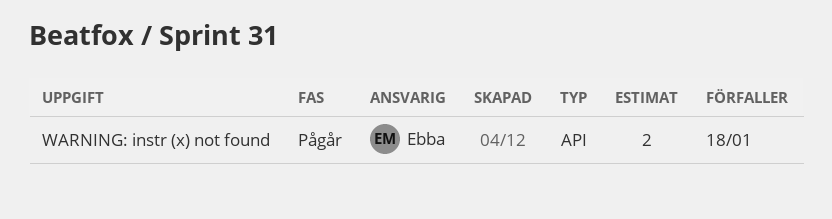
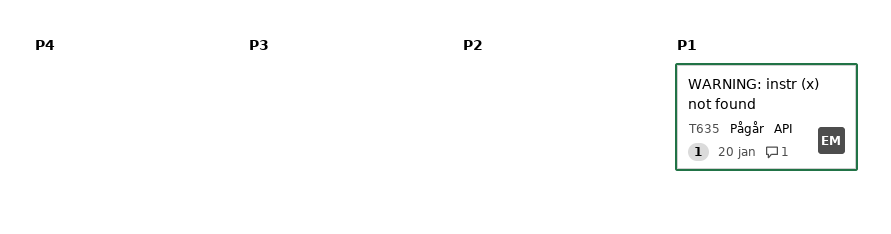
WARNING: instr (x) not found, estimate: 2 -> 1
WARNING: instr (x) not found, due: Jan 18 -> Jan 20

